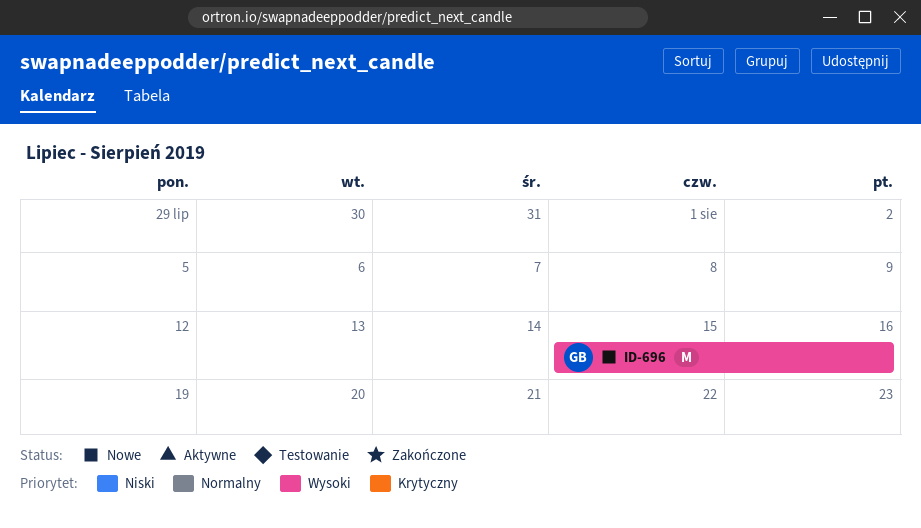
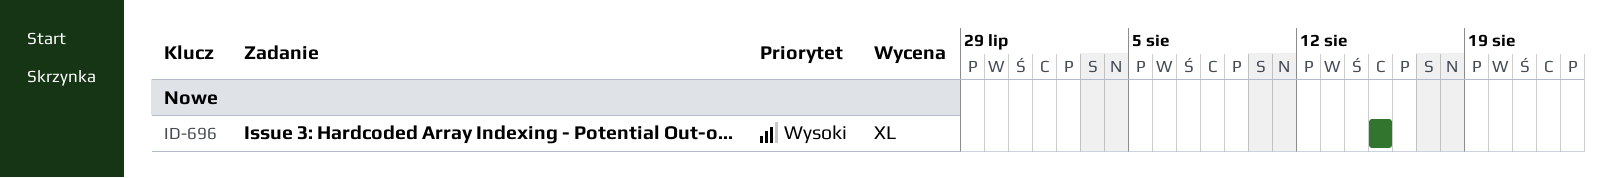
ID-696, estimate: M -> XL
ID-696, due: Aug 16 -> Aug 15

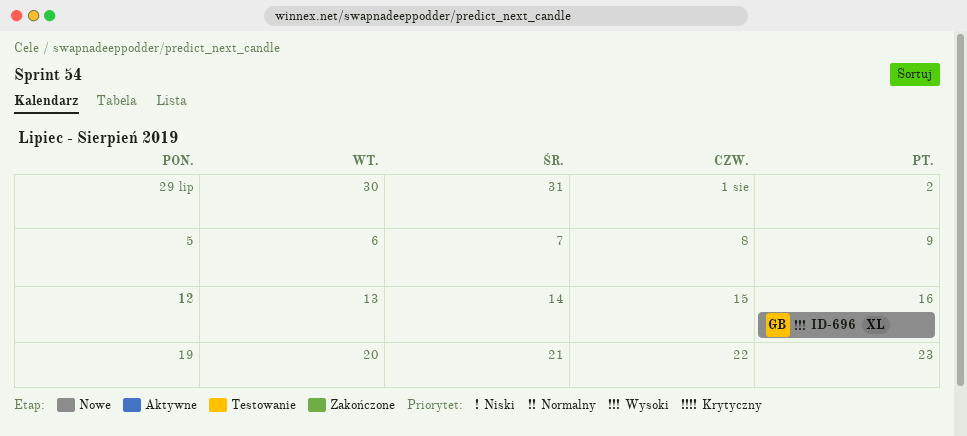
ID-696, start: Aug 15 -> Aug 16
ID-696, due: Aug 15 -> Aug 16

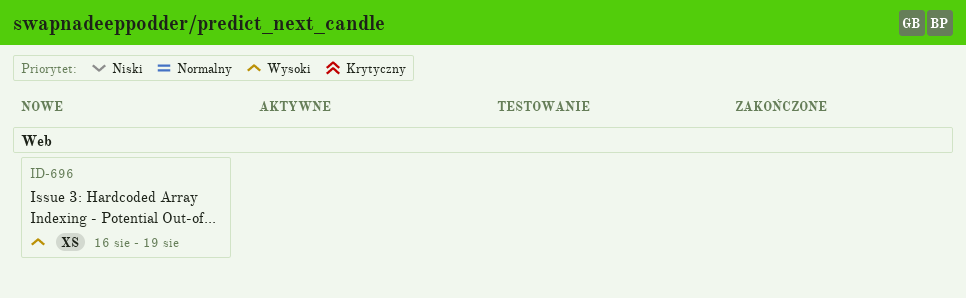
ID-696, estimate: XL -> XS
ID-696, due: Aug 16 -> Aug 19

